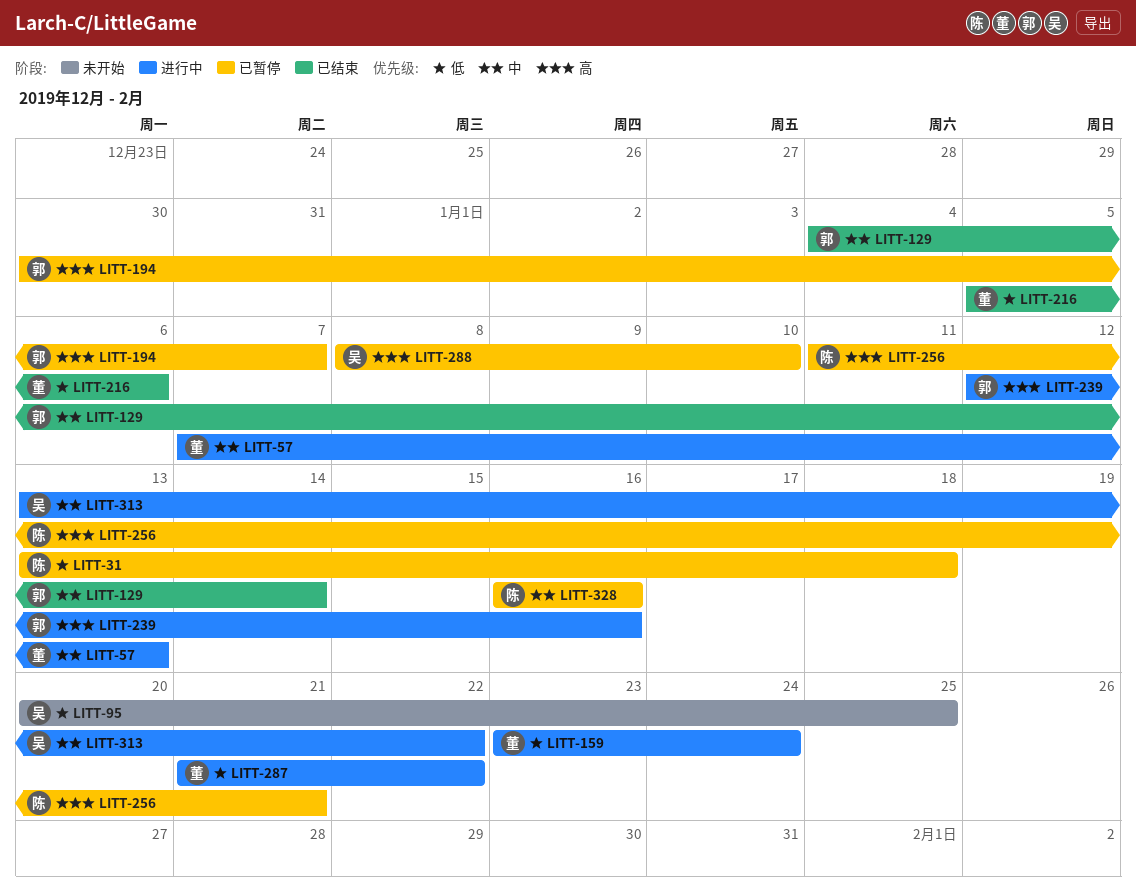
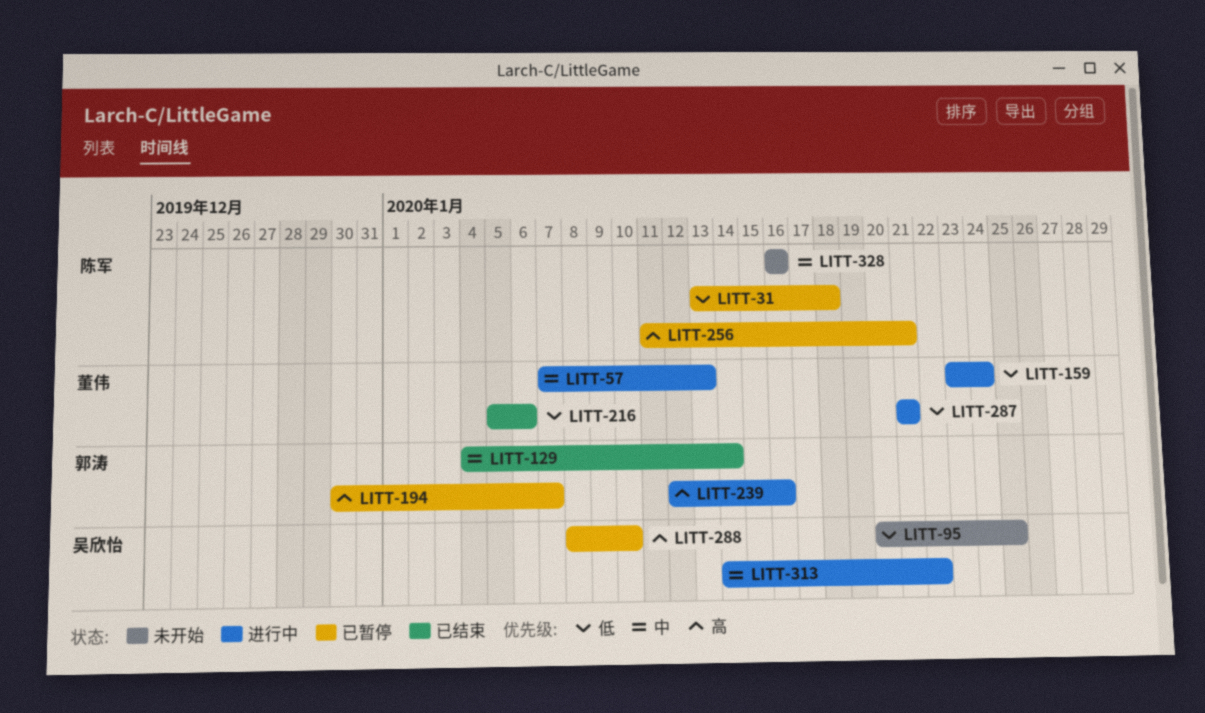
LITT-287, due: Jan 22 -> Jan 21
LITT-313, start: Jan 13 -> Jan 14
LITT-328, status: 已暂停 -> 未开始

